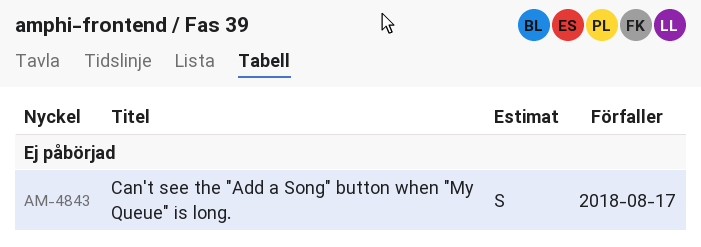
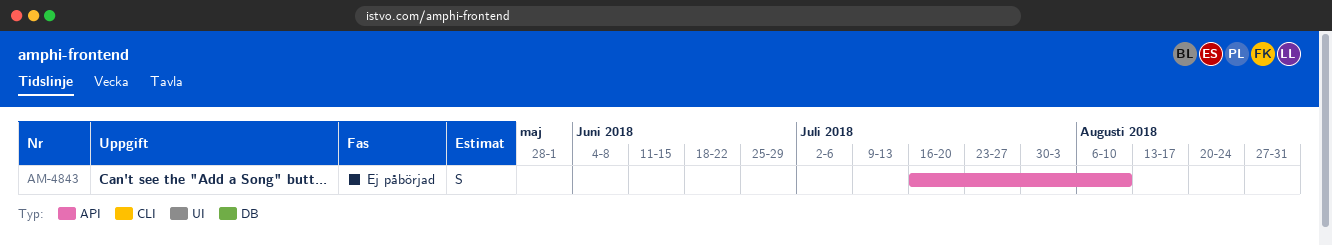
AM-4843, due: Aug 17 -> Aug 10

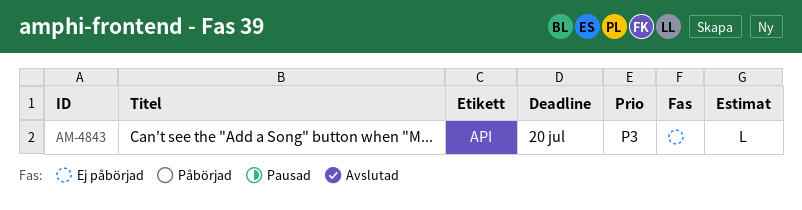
AM-4843, estimate: S -> L
AM-4843, due: Aug 10 -> Jul 20

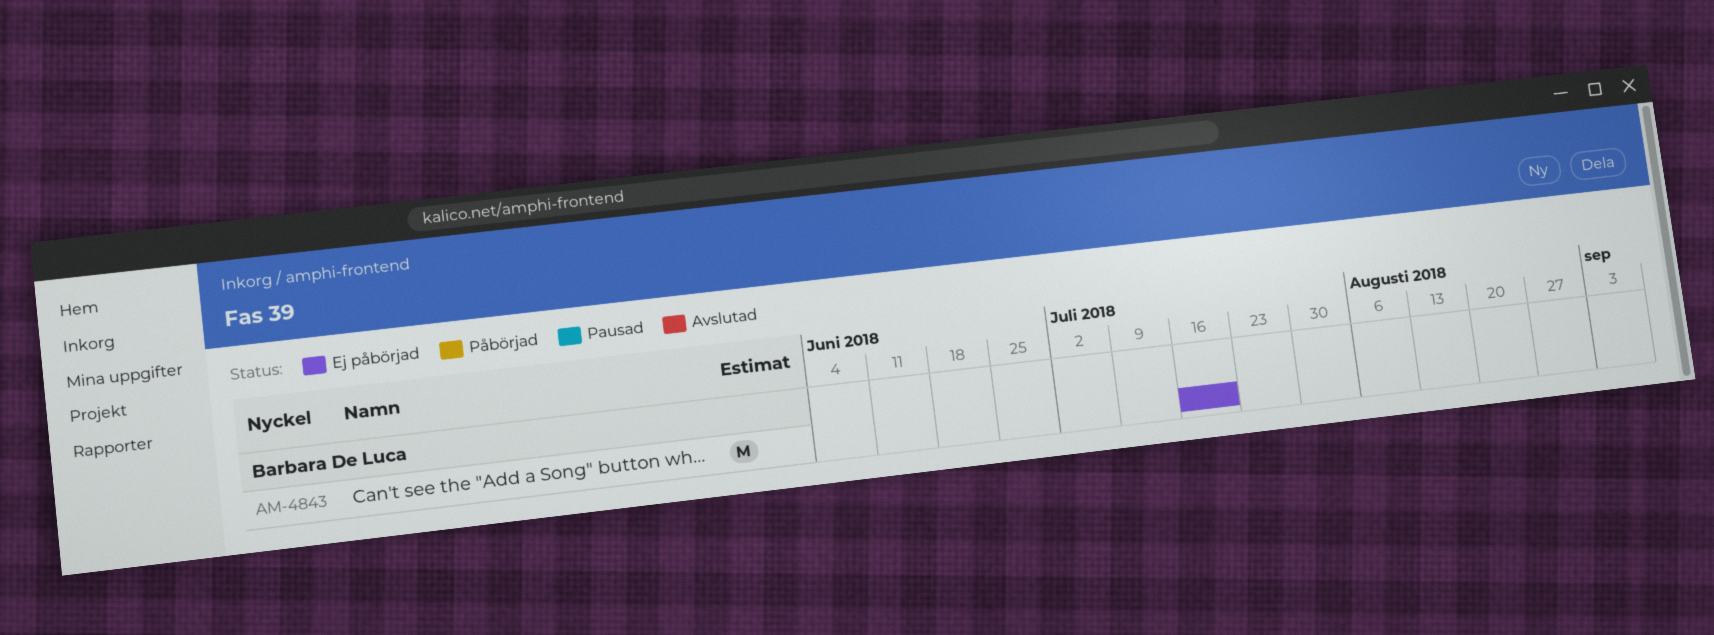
AM-4843, estimate: L -> M

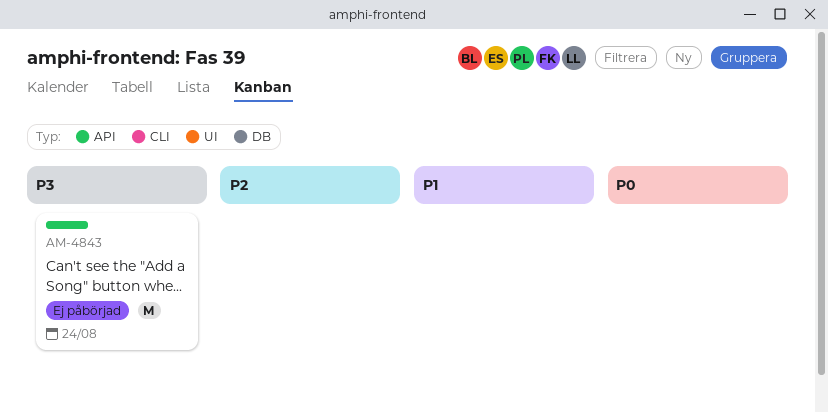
AM-4843, due: Jul 20 -> Aug 24

